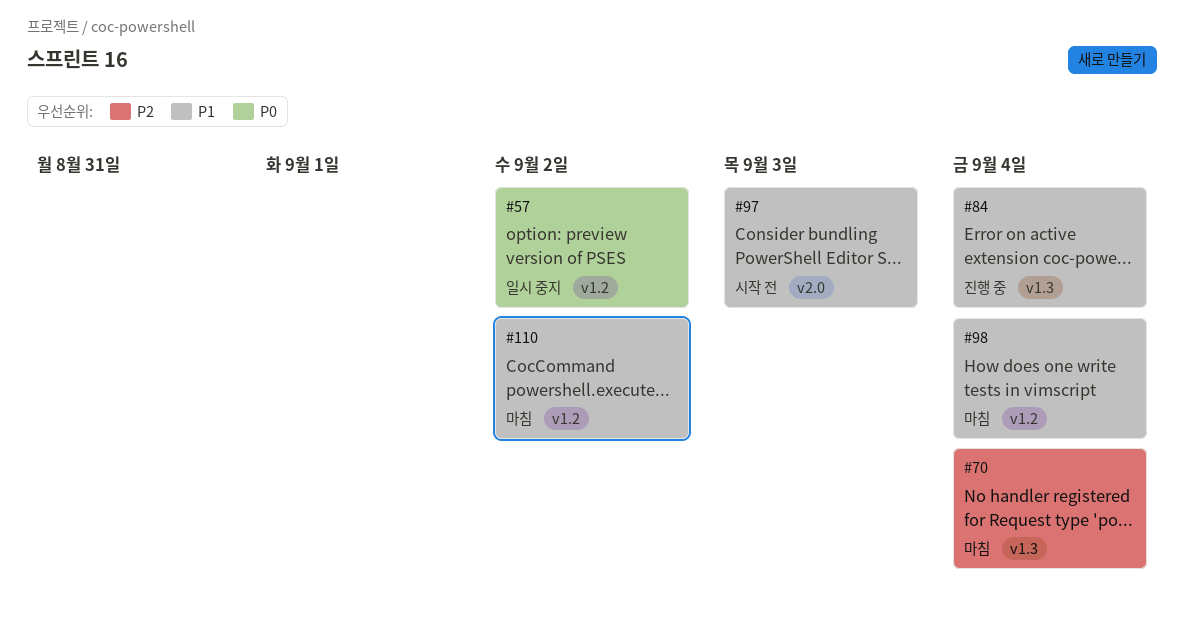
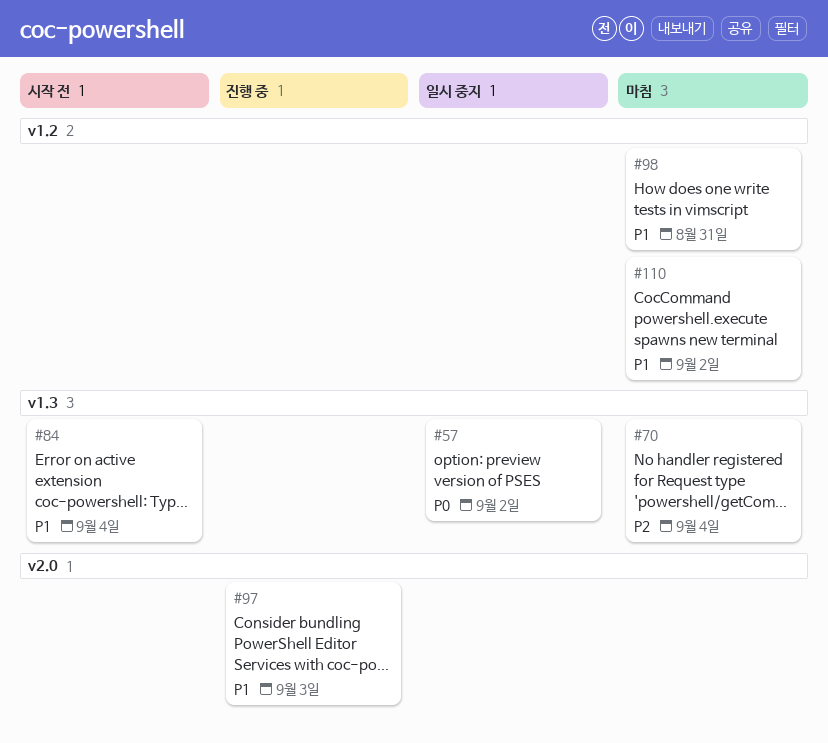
#57, label: v1.2 -> v1.3
#84, status: 진행 중 -> 시작 전
#97, status: 시작 전 -> 진행 중
#98, due: Sep 4 -> Aug 31

